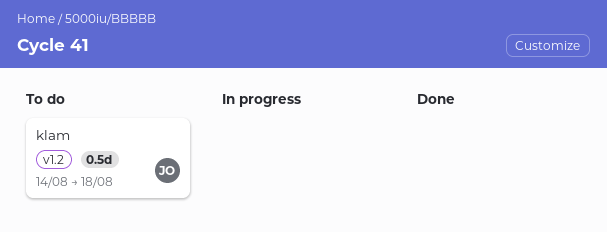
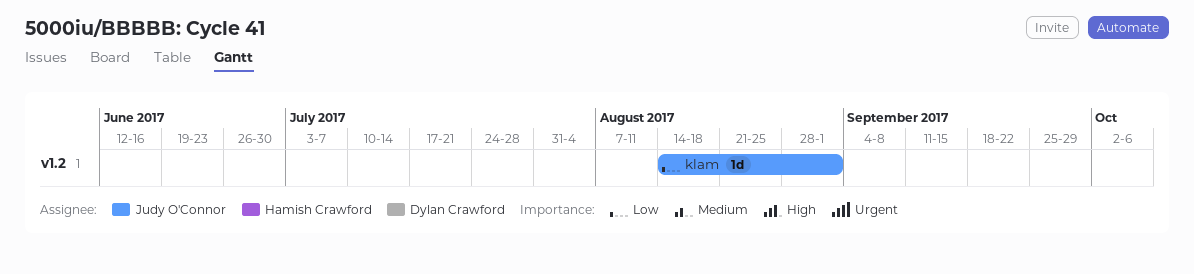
klam, estimate: 0.5d -> 1d
klam, due: Aug 18 -> Sep 1

